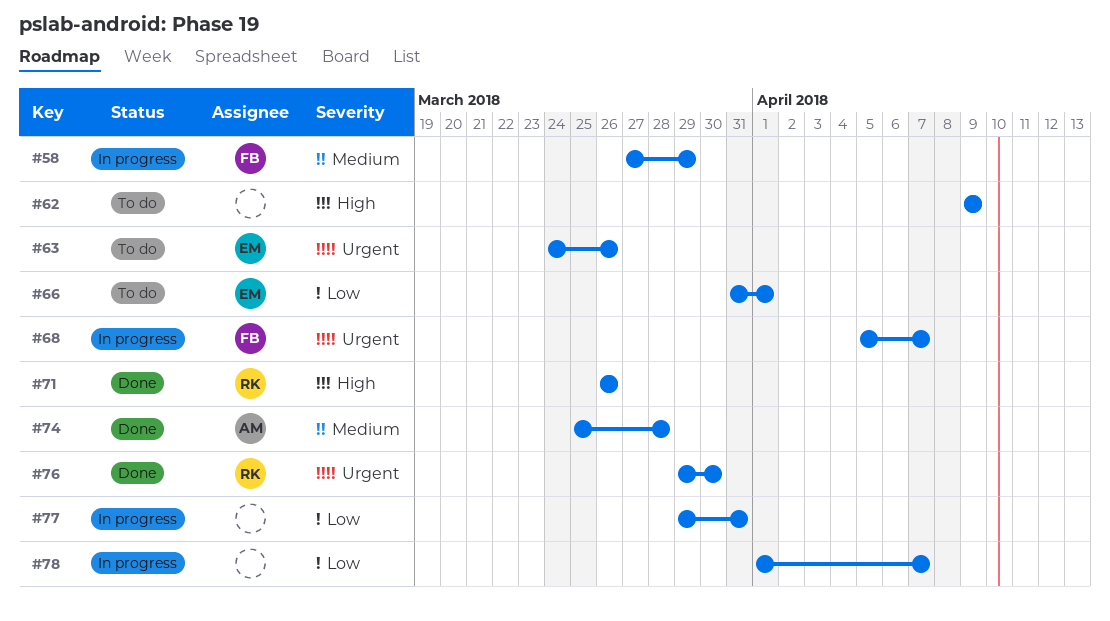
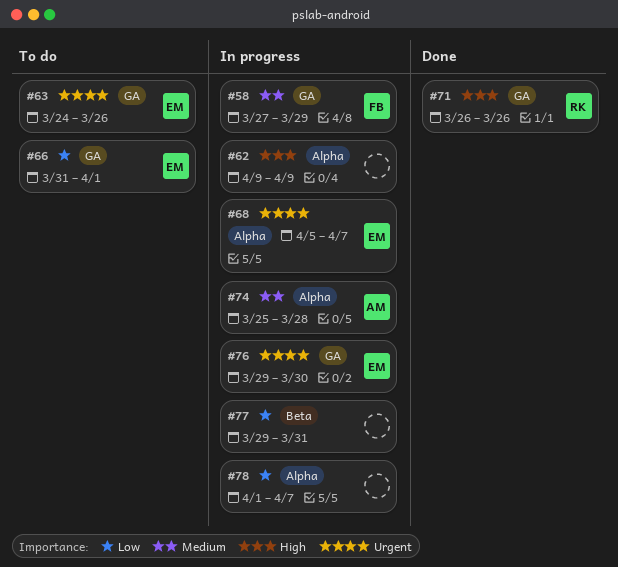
#62, status: To do -> In progress
#68, owner: FB -> EM
#74, status: Done -> In progress
#76, status: Done -> In progress
#76, owner: RK -> EM

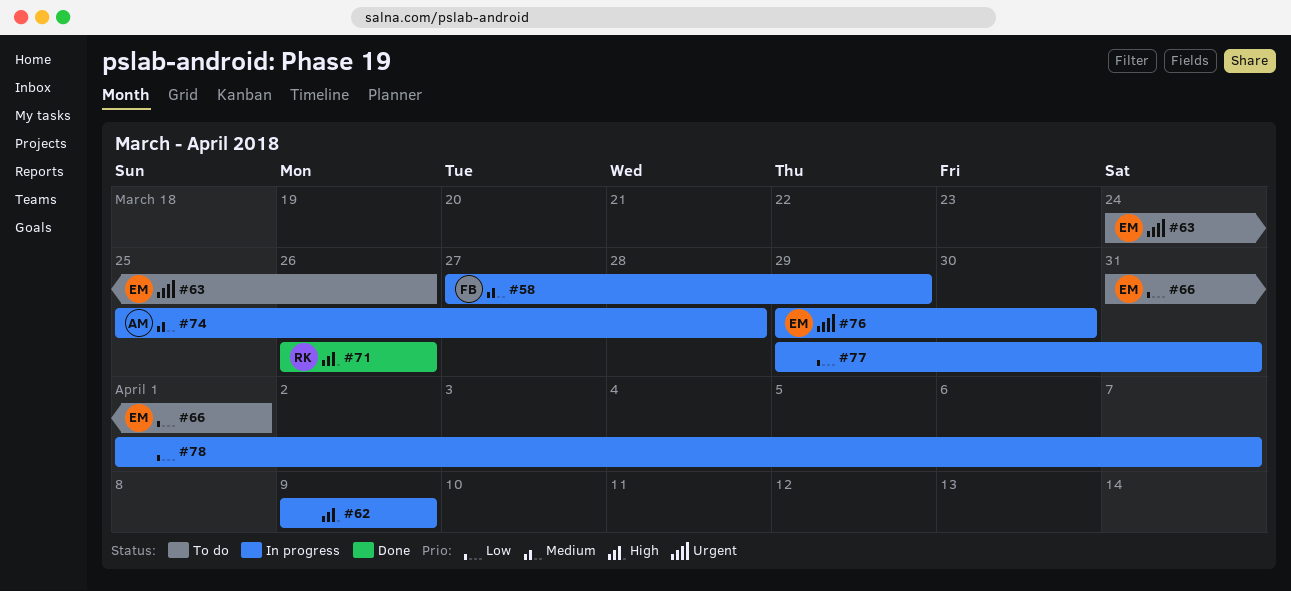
#68: present -> none

